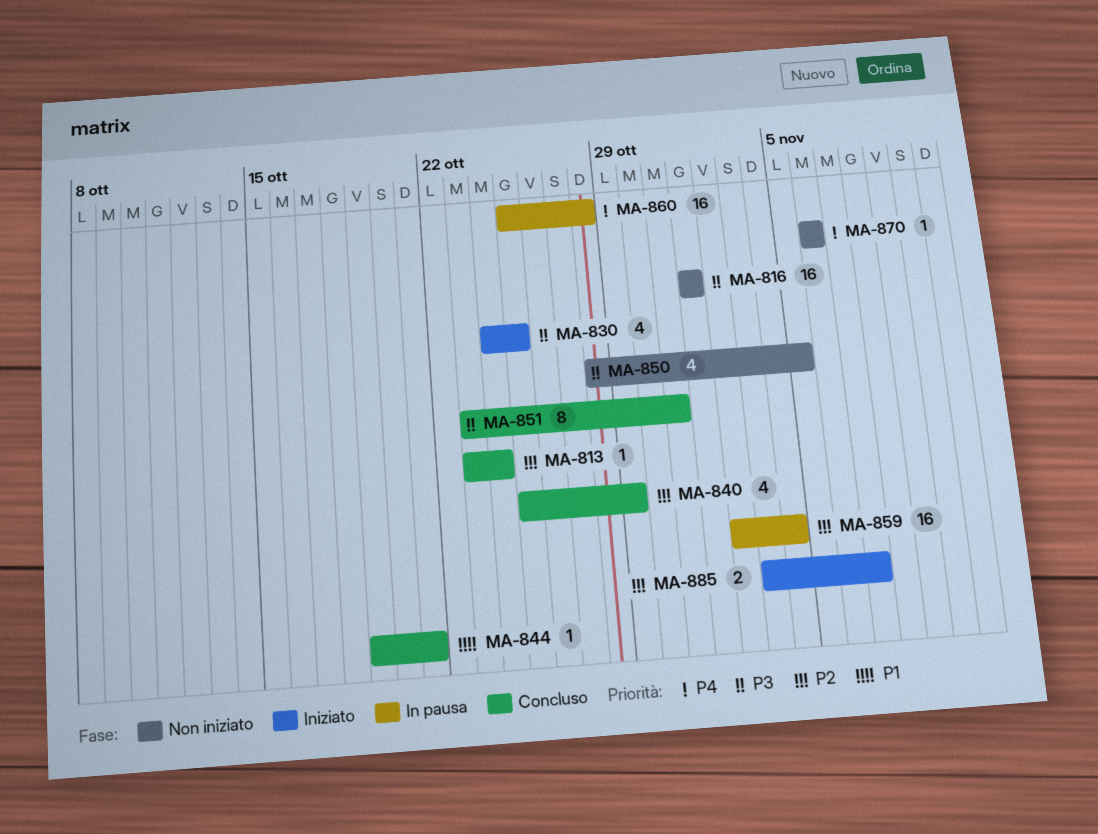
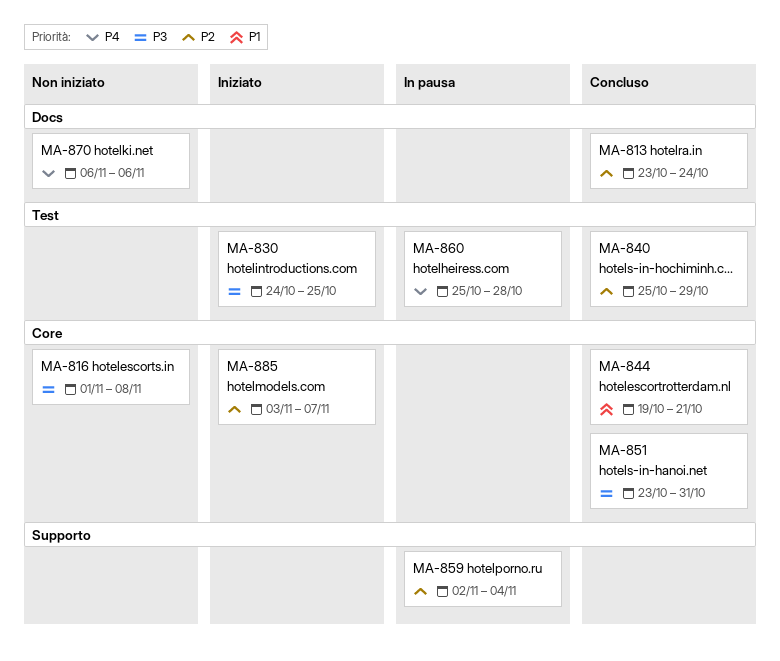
MA-816, due: Nov 1 -> Nov 8
MA-850: present -> none

